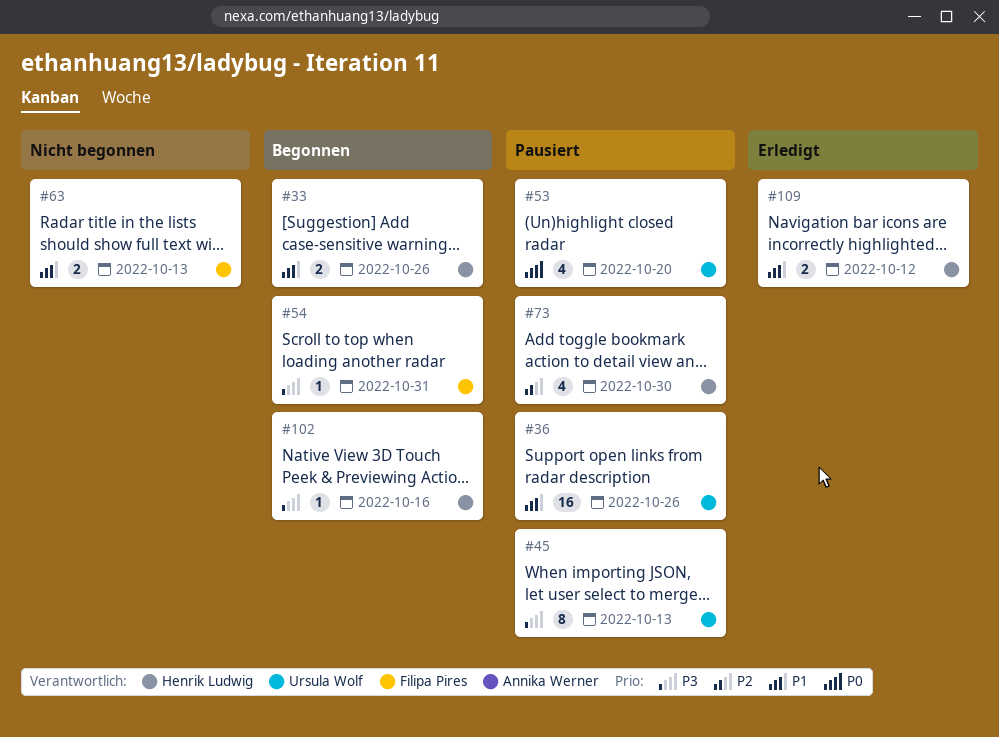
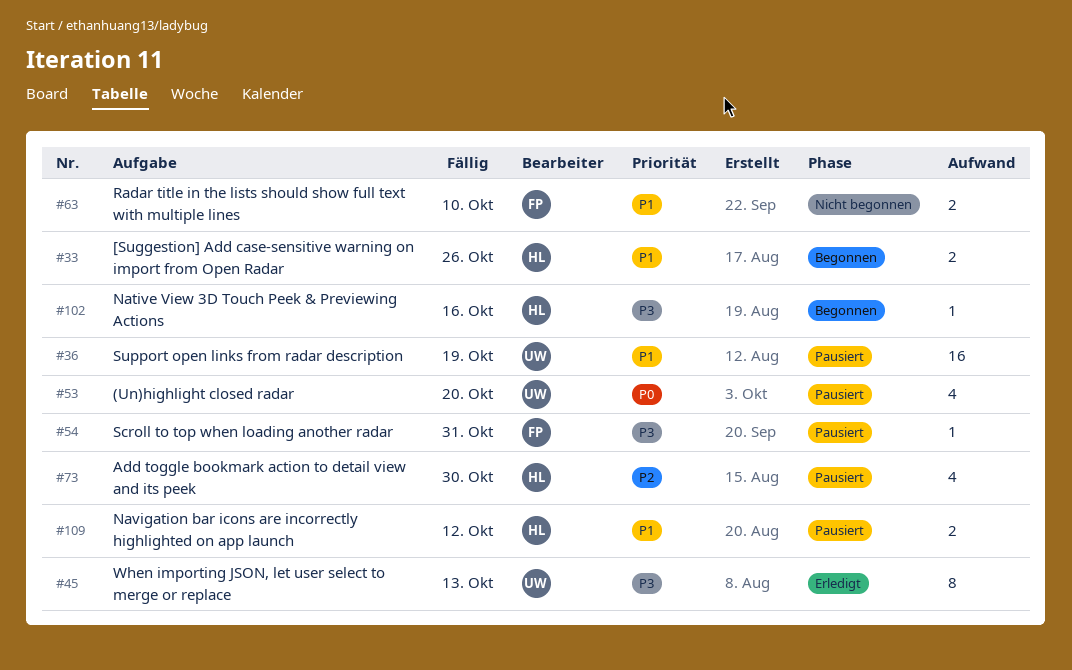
#36, due: Oct 26 -> Oct 19
#45, status: Pausiert -> Erledigt
#54, status: Begonnen -> Pausiert
#63, due: Oct 13 -> Oct 10
#109, status: Erledigt -> Pausiert

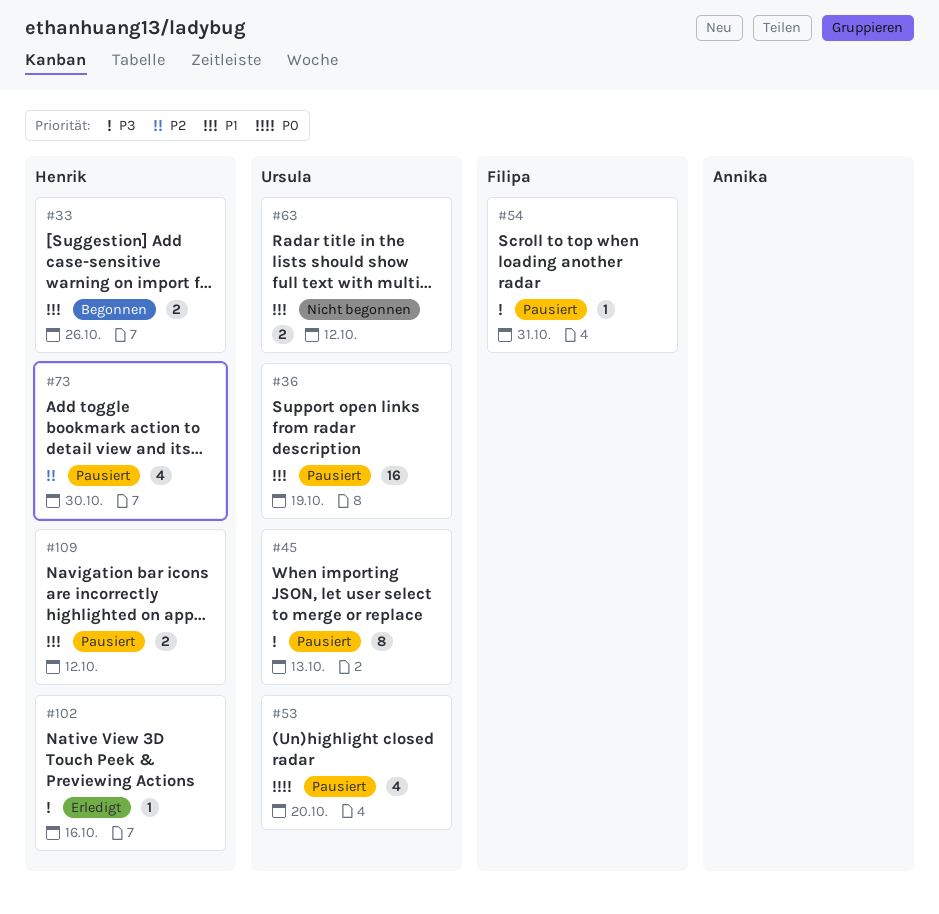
#45, status: Erledigt -> Pausiert
#63, owner: Filipa -> Ursula
#63, due: Oct 10 -> Oct 12
#102, status: Begonnen -> Erledigt

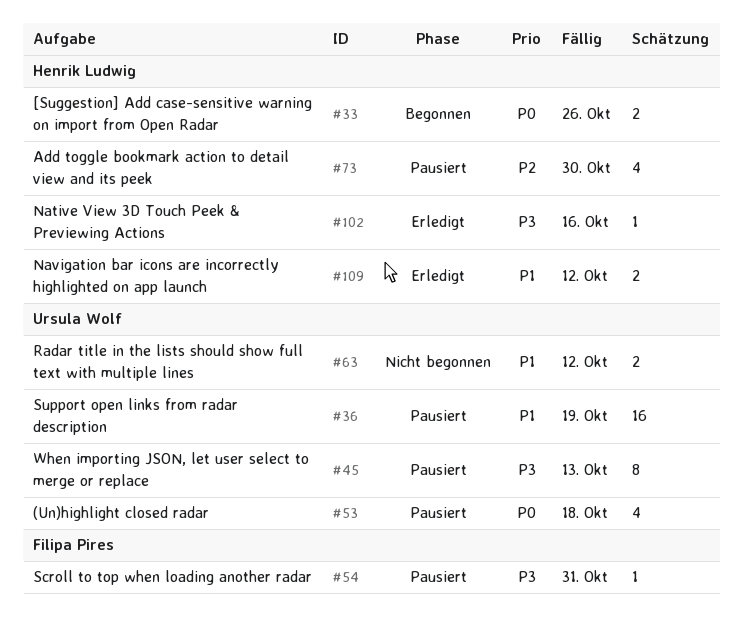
#33, priority: P1 -> P0
#53, due: Oct 20 -> Oct 18
#109, status: Pausiert -> Erledigt

